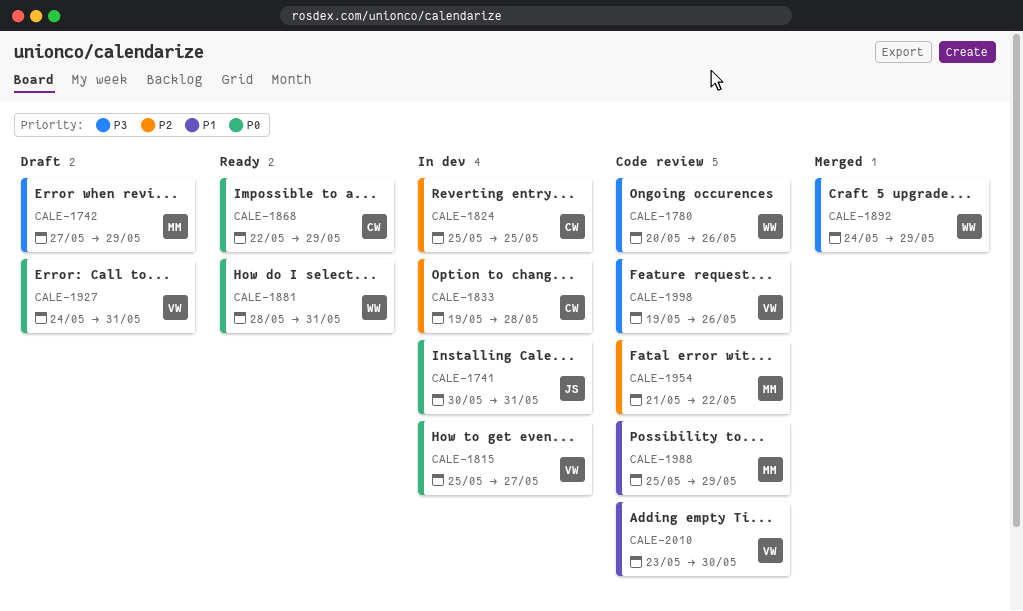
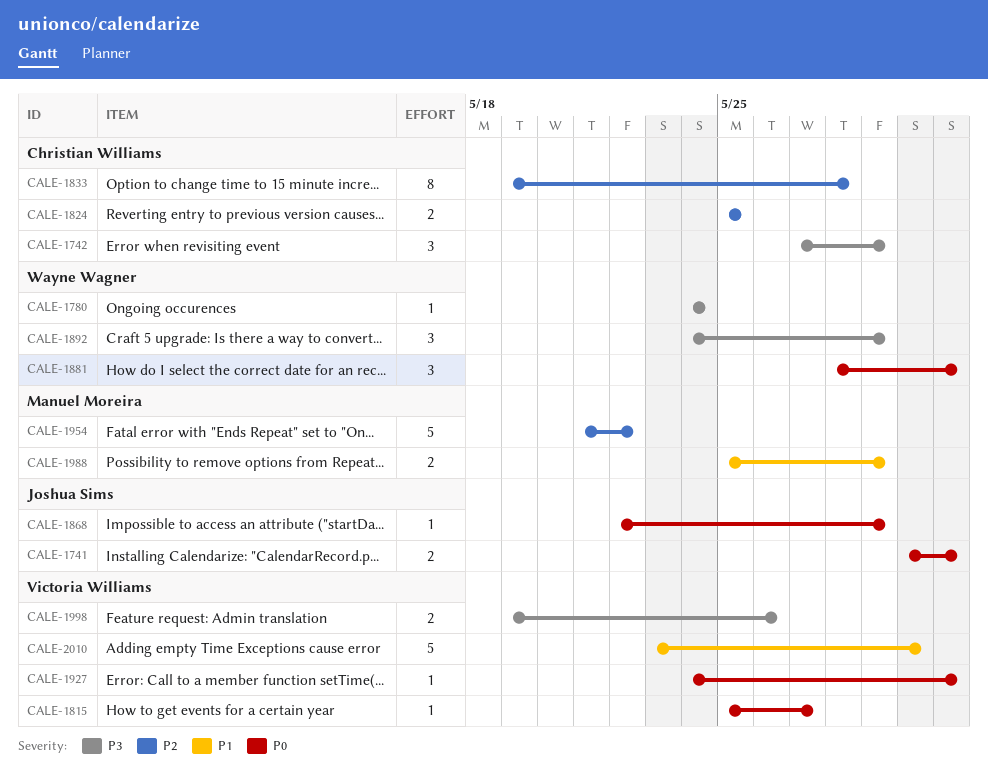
CALE-1742, owner: Manuel Moreira -> Christian Williams
CALE-1780, start: May 20 -> May 24
CALE-1780, due: May 26 -> May 24
CALE-1868, owner: Christian Williams -> Joshua Sims

